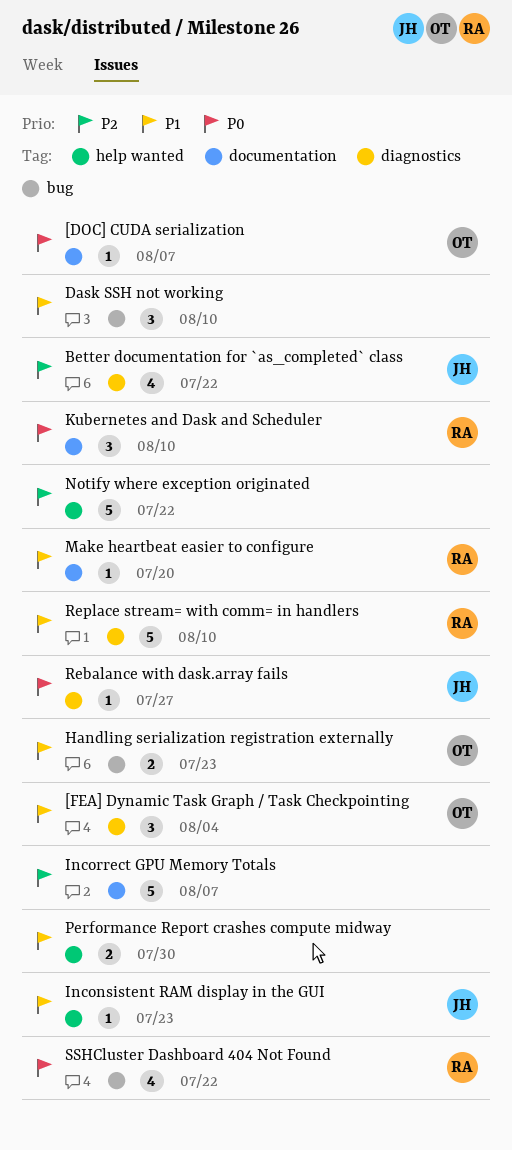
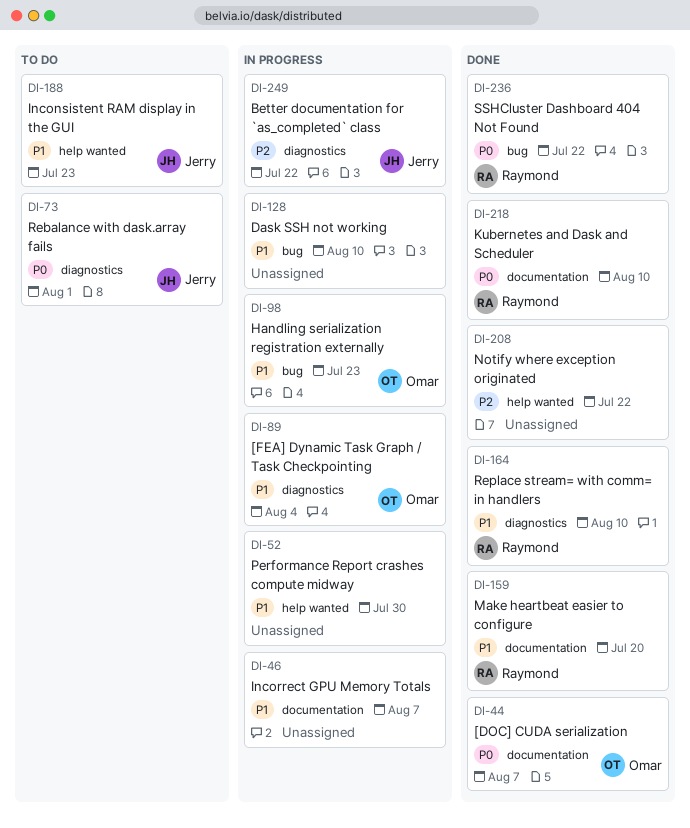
Incorrect GPU Memory Totals, priority: P2 -> P1
Rebalance with dask.array fails, due: Jul 27 -> Aug 1

